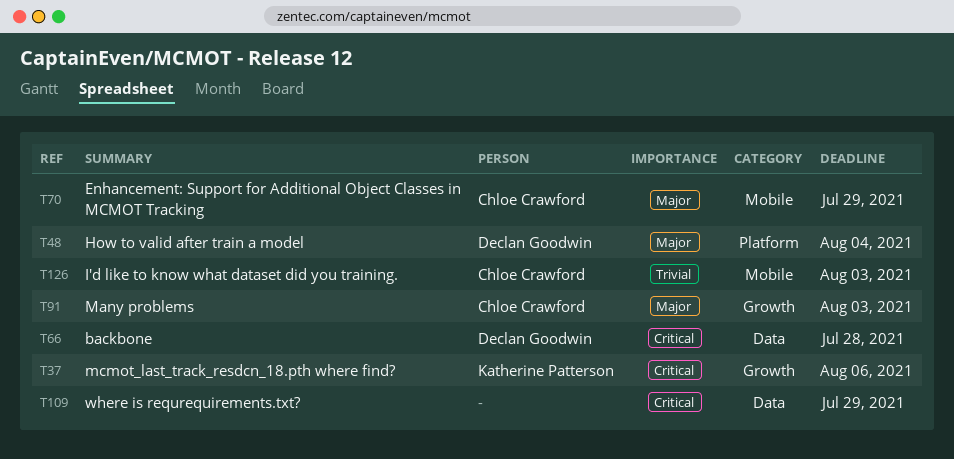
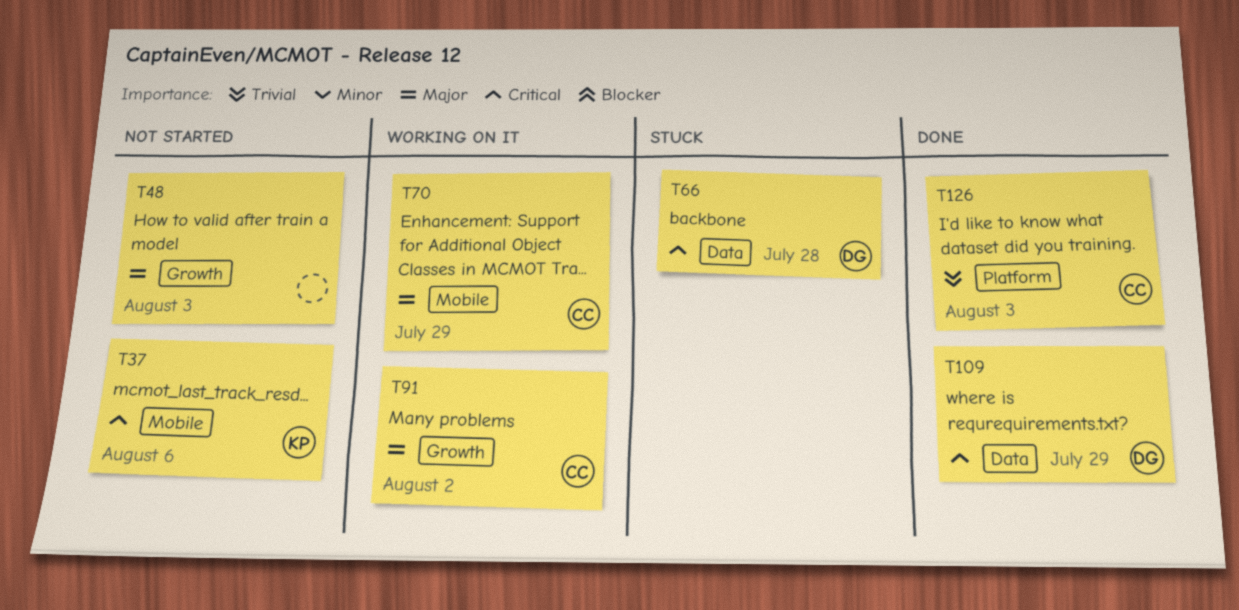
T37, label: Growth -> Mobile
T48, owner: Declan Goodwin -> none
T48, label: Platform -> Growth
T48, due: Aug 4 -> Aug 3
T91, due: Aug 3 -> Aug 2
T109, owner: none -> Declan Goodwin
T126, label: Mobile -> Platform

